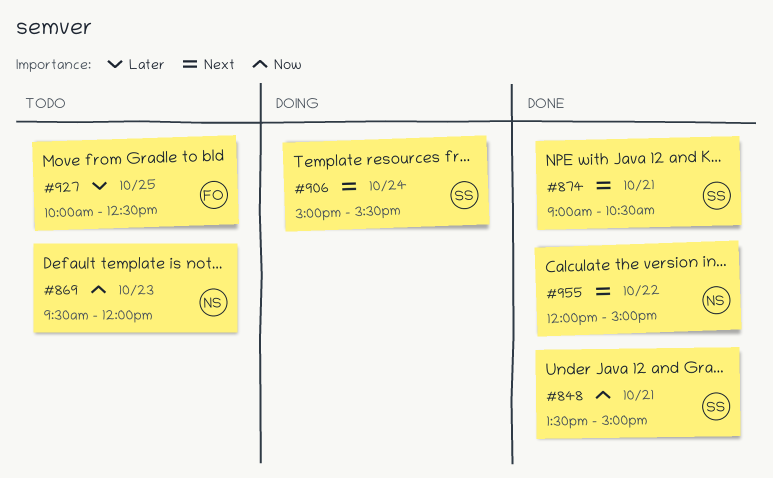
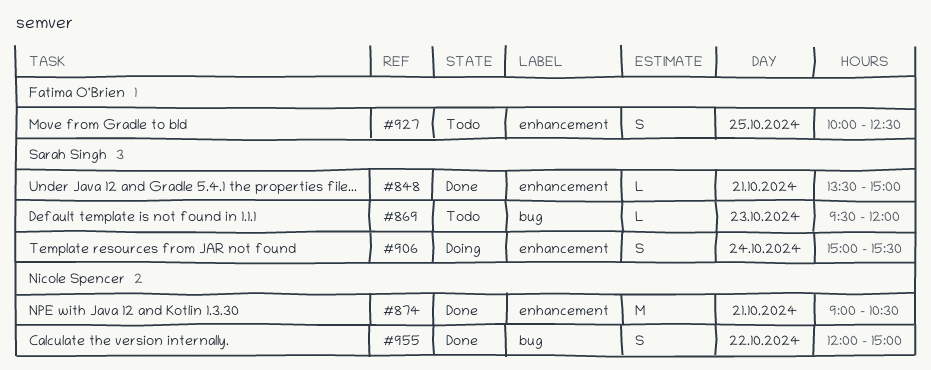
#869, owner: Nicole Spencer -> Sarah Singh
#874, owner: Sarah Singh -> Nicole Spencer

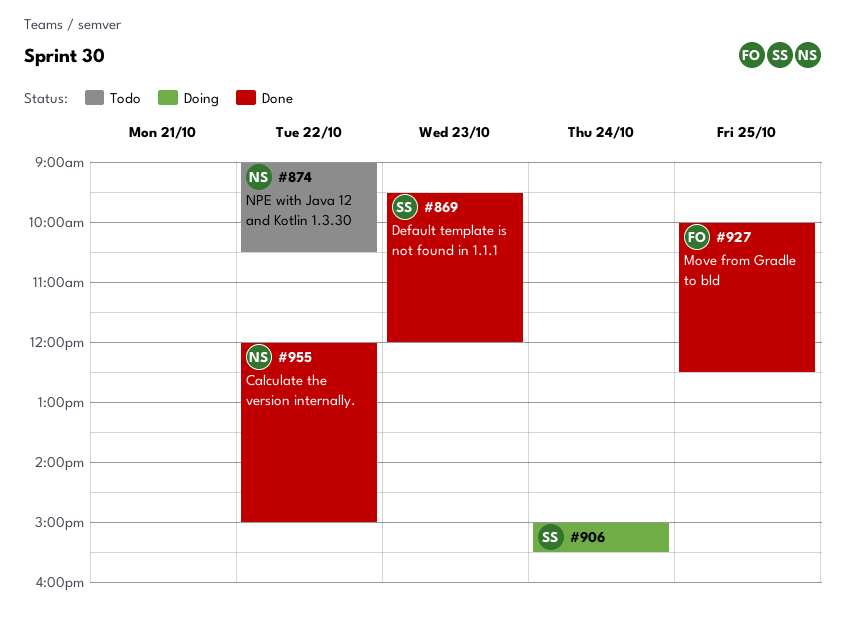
#848: present -> none
#869, status: Todo -> Done
#874, status: Done -> Todo
#874, day: Oct 21 -> Oct 22
#927, status: Todo -> Done

